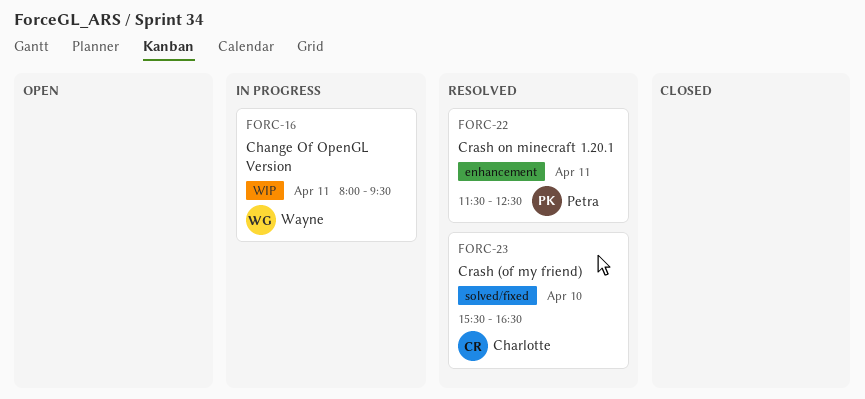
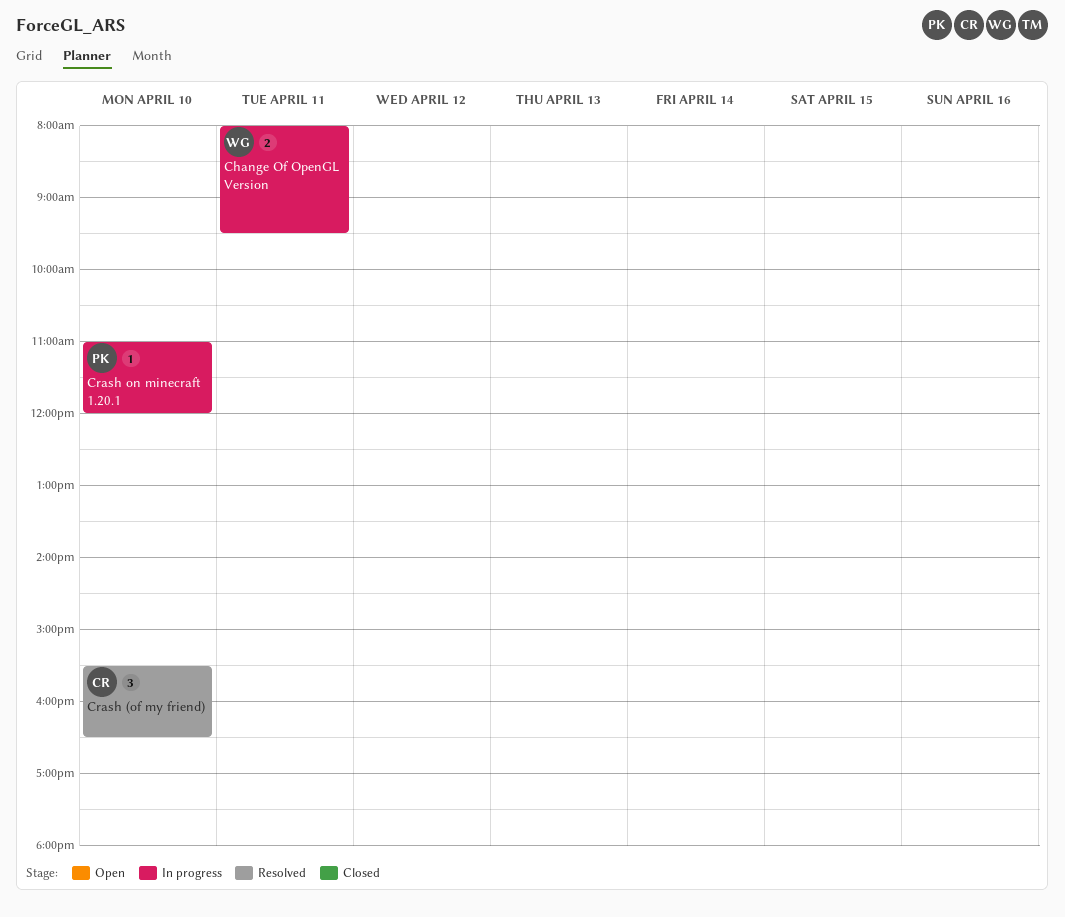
Crash on minecraft 1.20.1, status: Resolved -> In progress
Crash on minecraft 1.20.1, day: Apr 11 -> Apr 10
Crash on minecraft 1.20.1, begins: 11:30 -> 11:00
Crash on minecraft 1.20.1, ends: 12:30 -> 12:00

